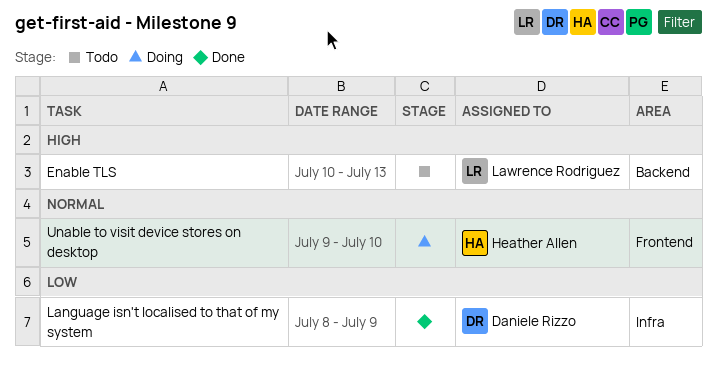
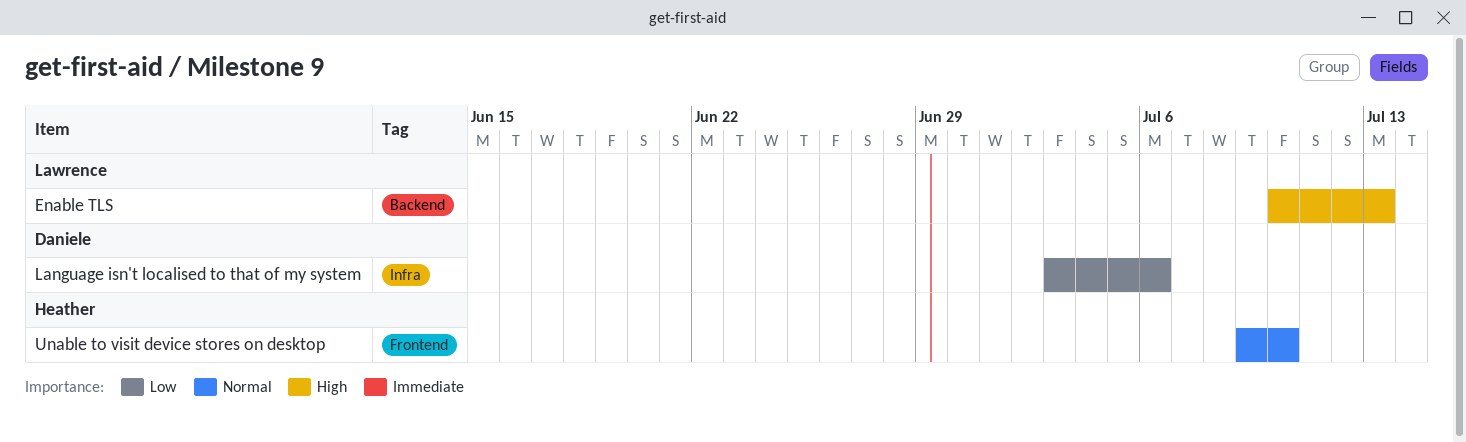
Language isn't localised to that of my system, start: Jul 8 -> Jul 3
Language isn't localised to that of my system, due: Jul 9 -> Jul 6

